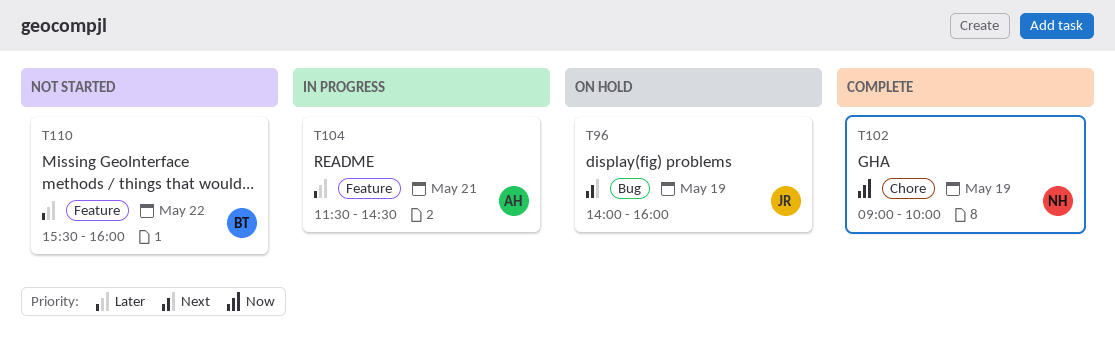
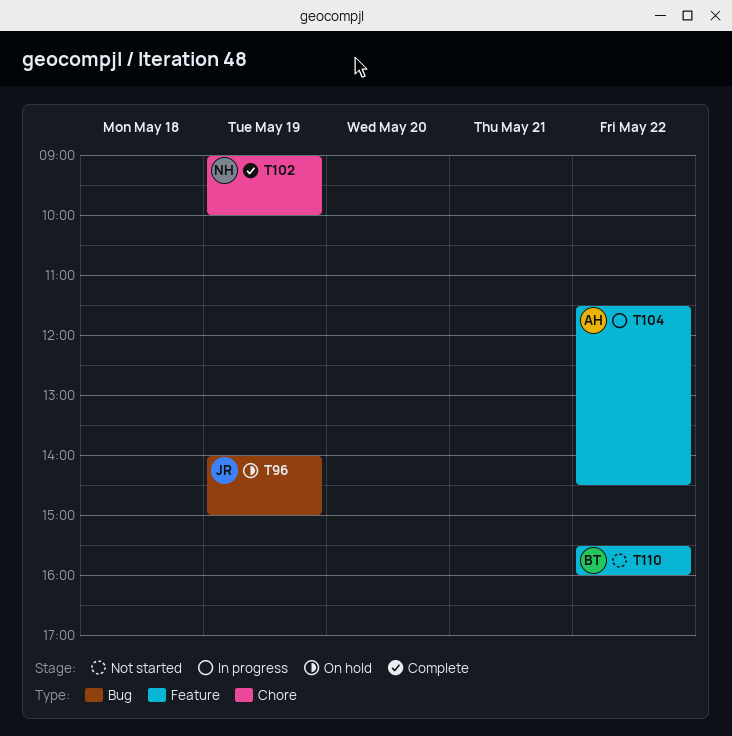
T96, ends: 16:00 -> 15:00
T104, day: May 21 -> May 22

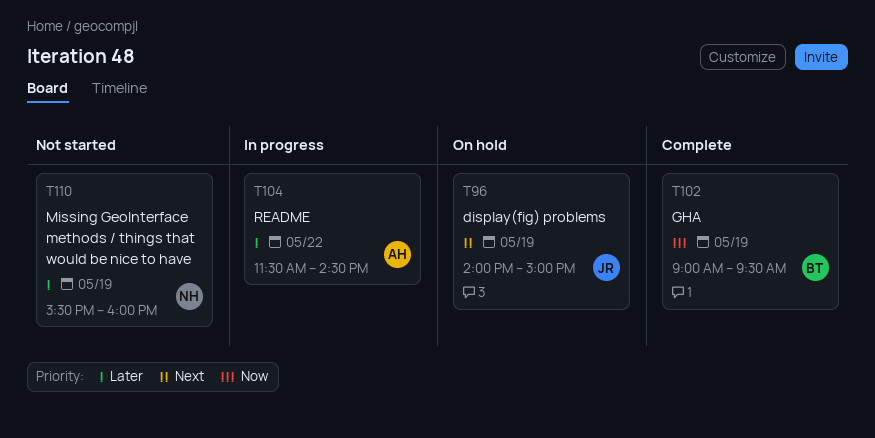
T102, owner: NH -> BT
T102, ends: 10:00 -> 09:30
T110, owner: BT -> NH
T110, day: May 22 -> May 19

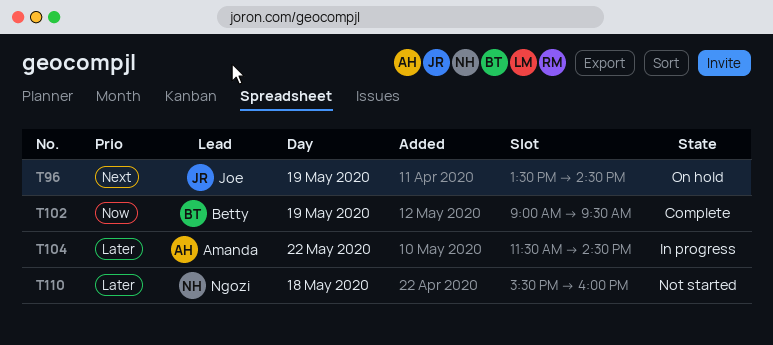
T96, begins: 14:00 -> 13:30
T96, ends: 15:00 -> 14:30
T110, day: May 19 -> May 18

